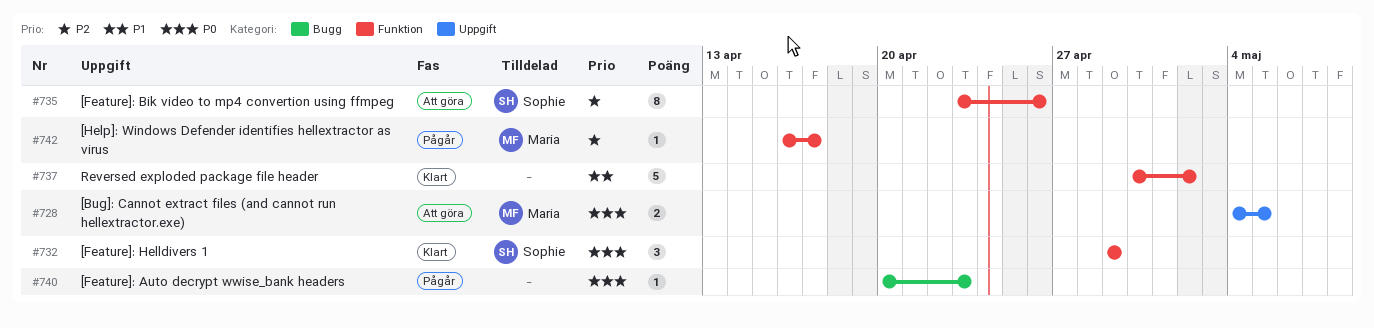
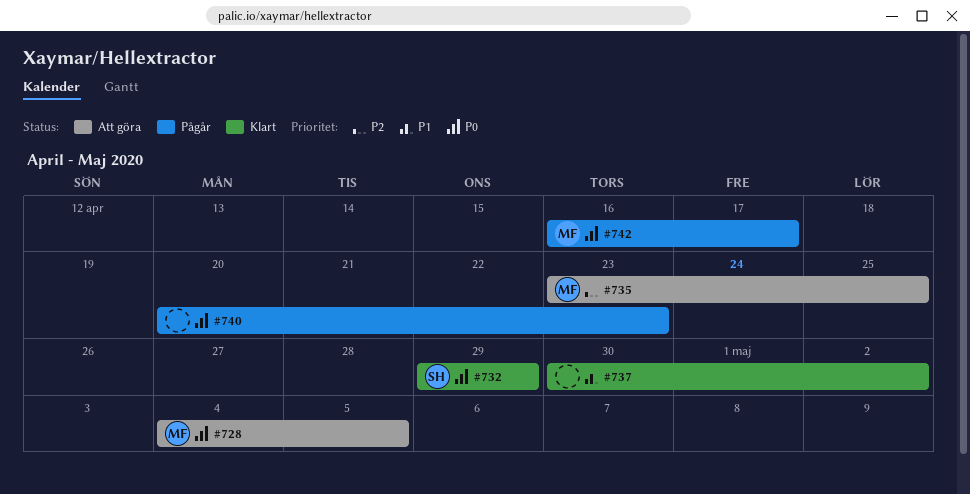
#735, owner: Sophie -> Maria
#735, due: Apr 26 -> Apr 25
#742, priority: P2 -> P0

